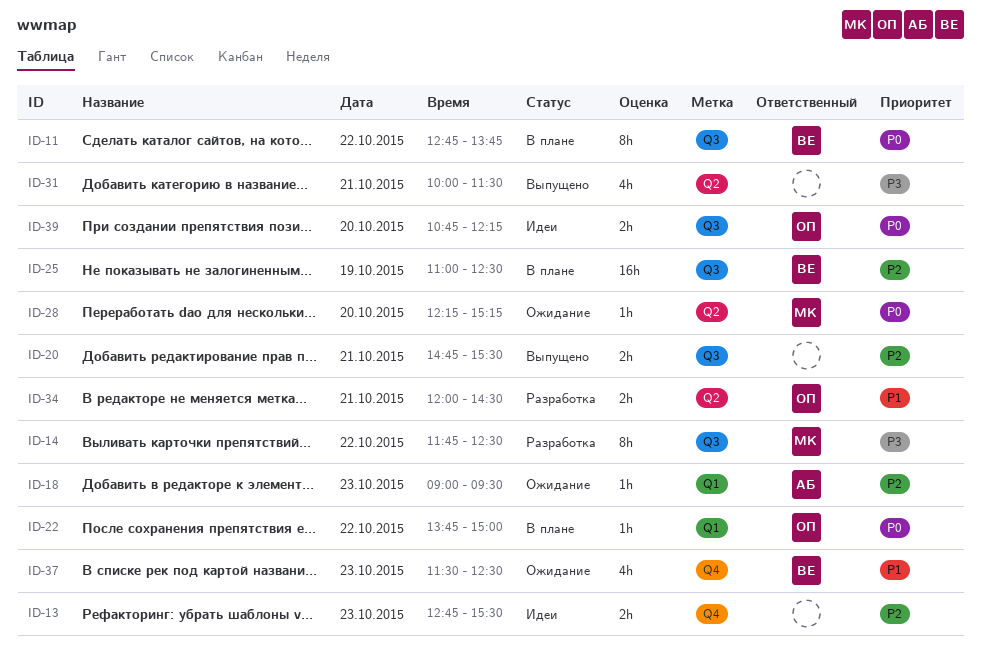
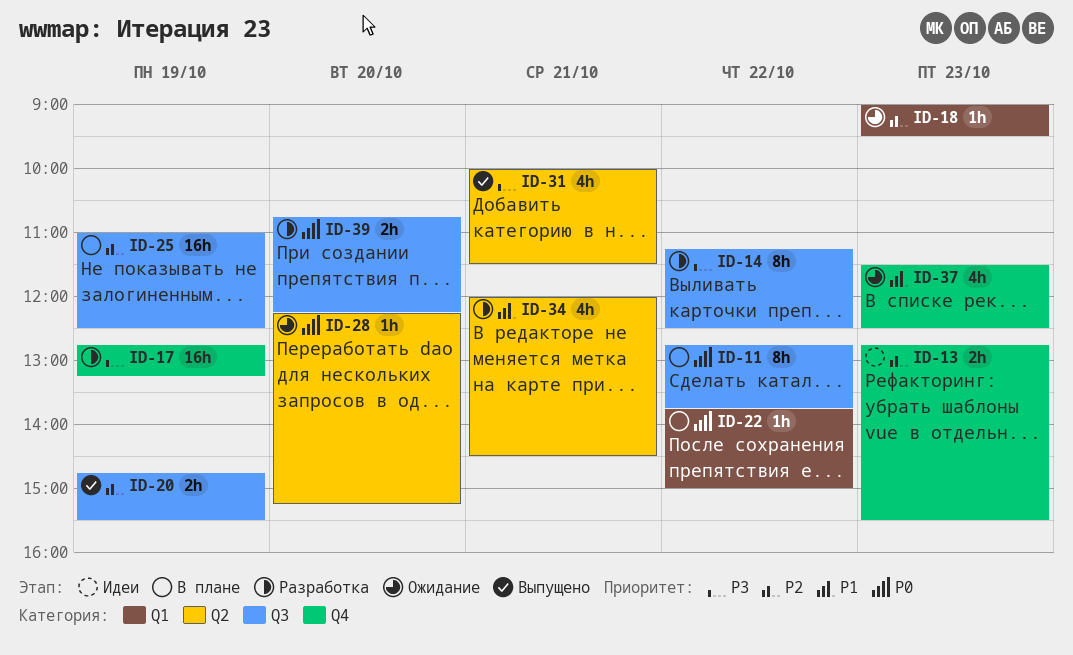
ID-14, begins: 11:45 -> 11:15
ID-17: none -> present
ID-20, day: Oct 21 -> Oct 19
ID-34, estimate: 2h -> 4h
ID-39, status: Идеи -> Разработка

